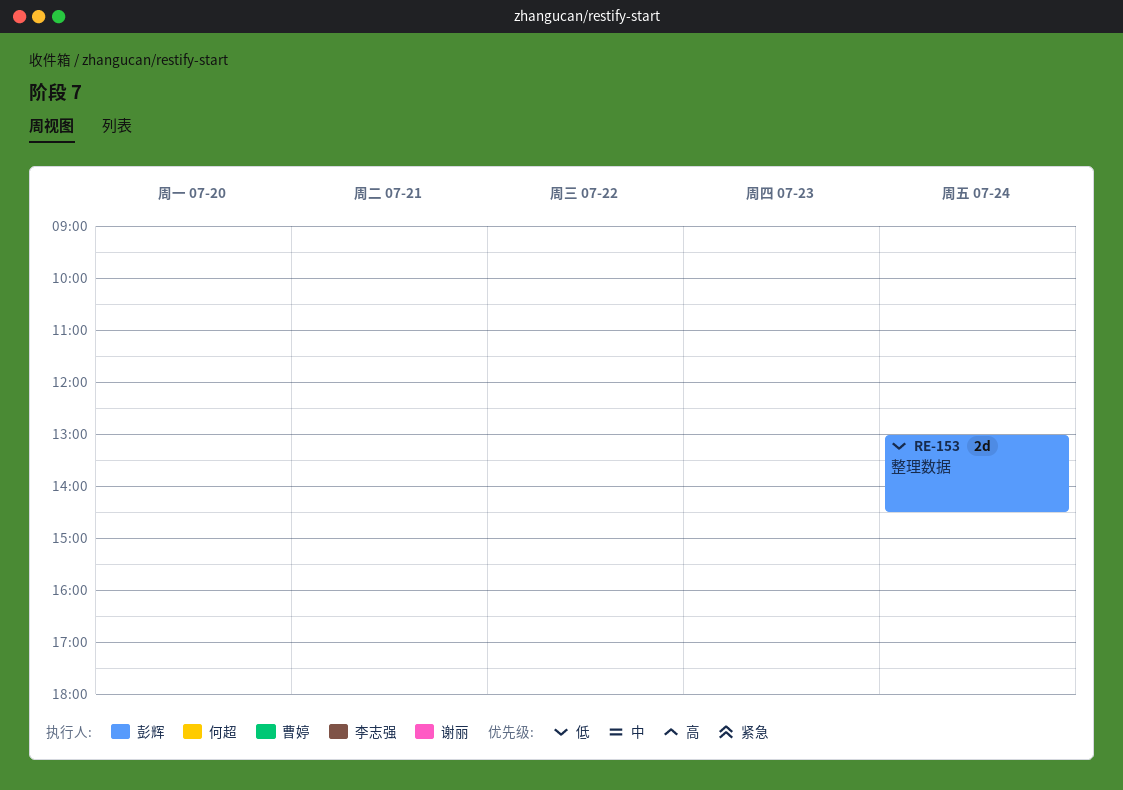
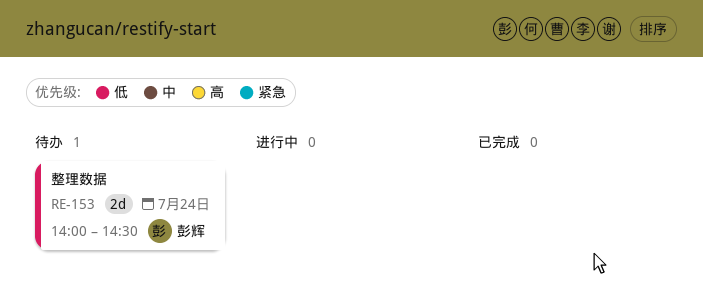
RE-153, begins: 13:00 -> 14:00

